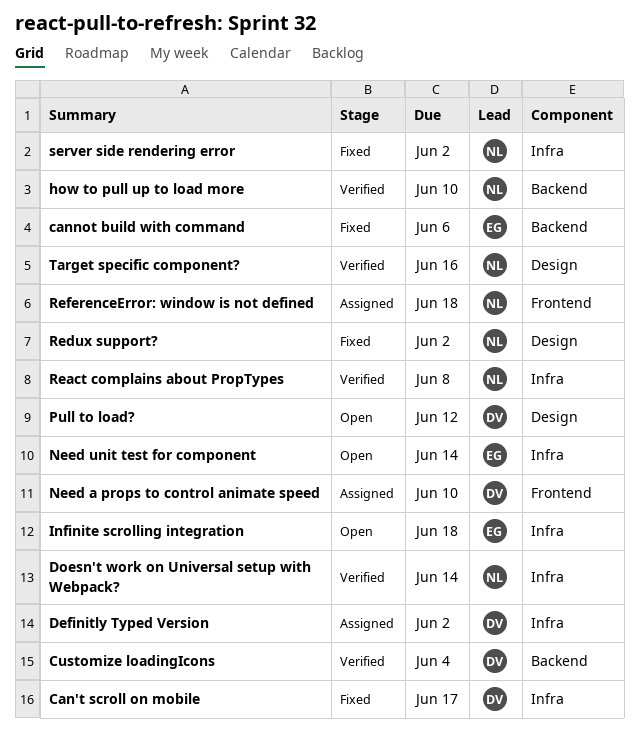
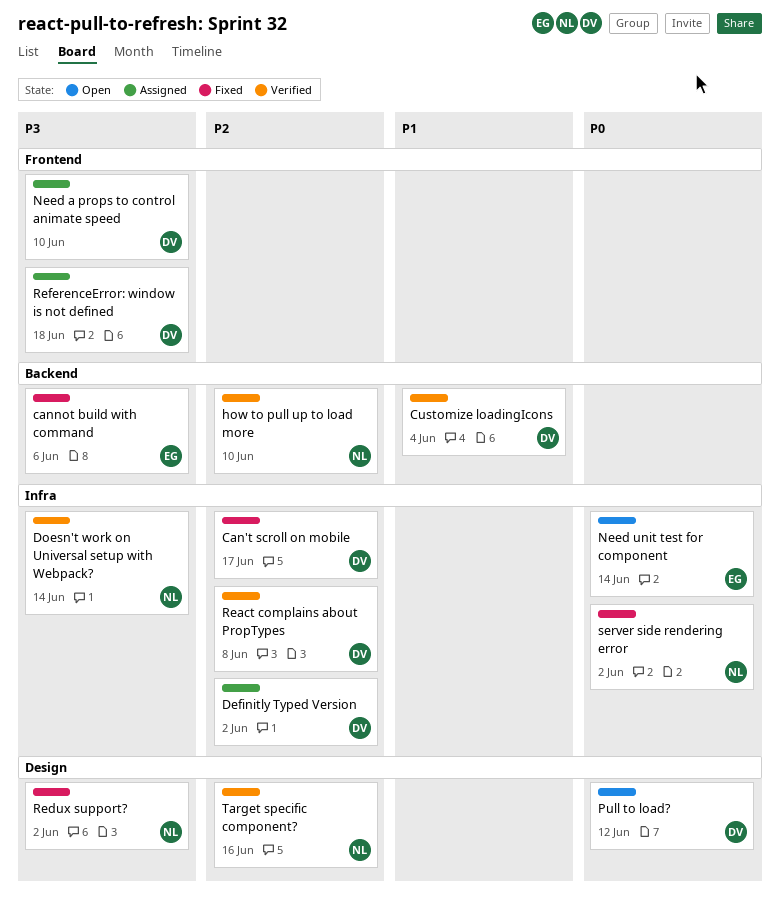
Infinite scrolling integration: present -> none
React complains about PropTypes, owner: NL -> DV
ReferenceError: window is not defined, owner: NL -> DV

